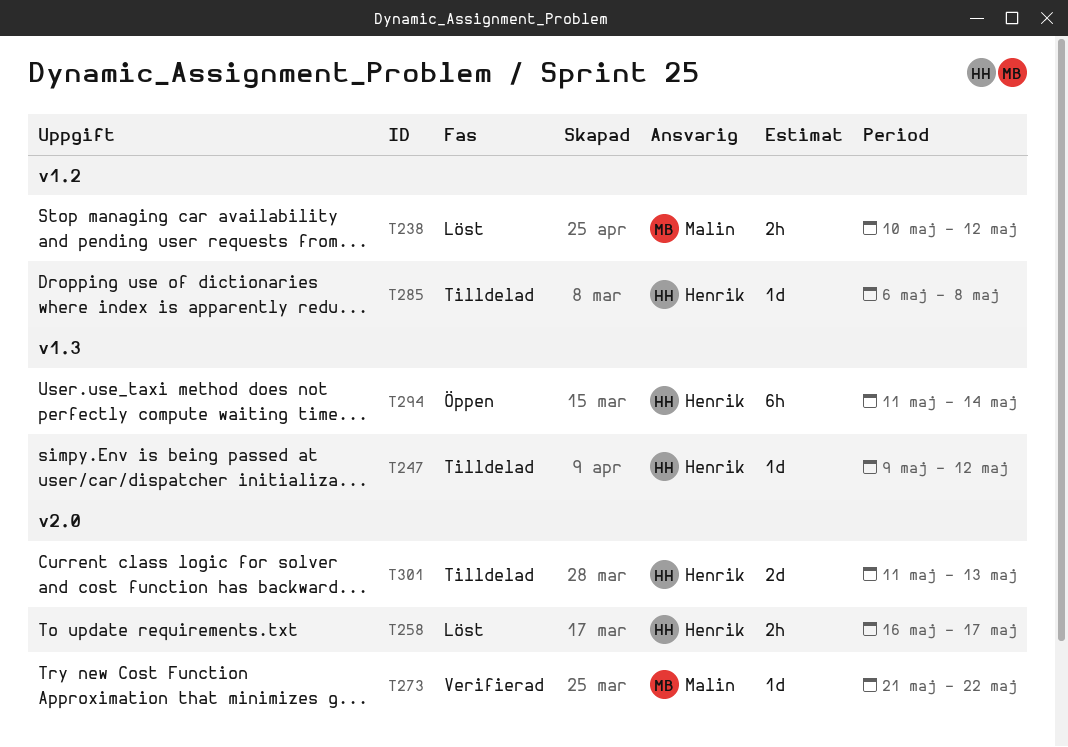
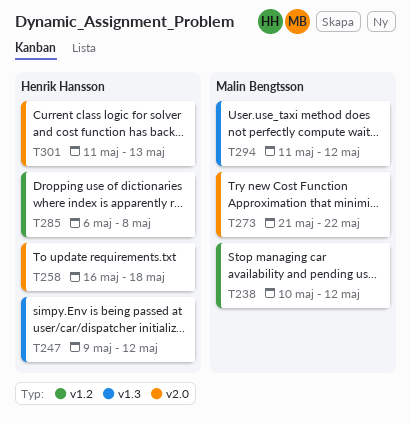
T258, due: May 17 -> May 18
T294, owner: Henrik Hansson -> Malin Bengtsson
T294, due: May 14 -> May 12

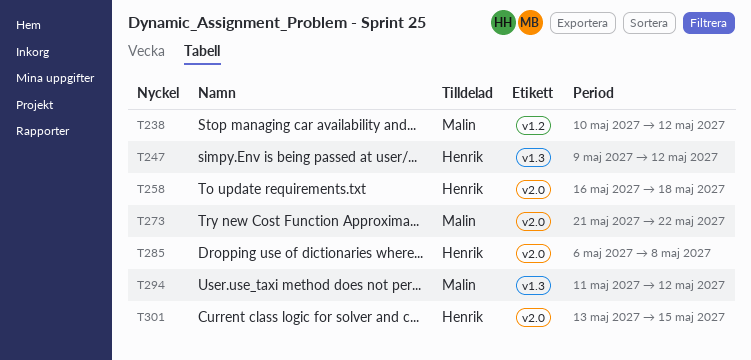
T285, label: v1.2 -> v2.0
T301, start: May 11 -> May 13
T301, due: May 13 -> May 15

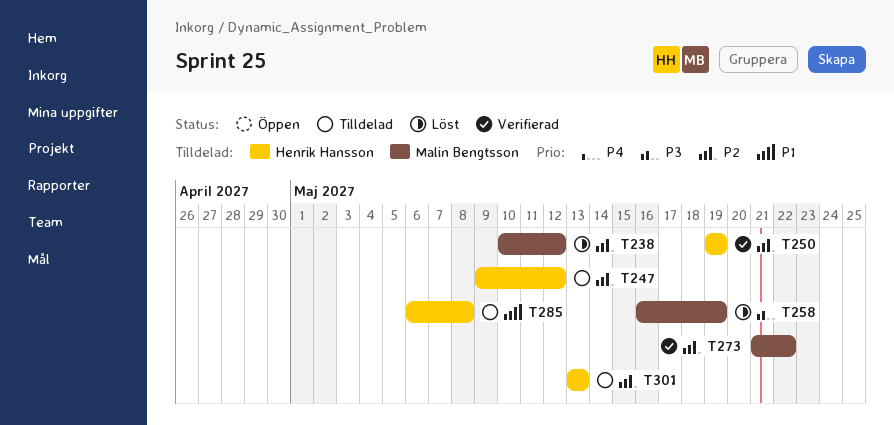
T250: none -> present
T258, owner: Henrik Hansson -> Malin Bengtsson
T258, due: May 18 -> May 19
T294: present -> none
T301, due: May 15 -> May 13

